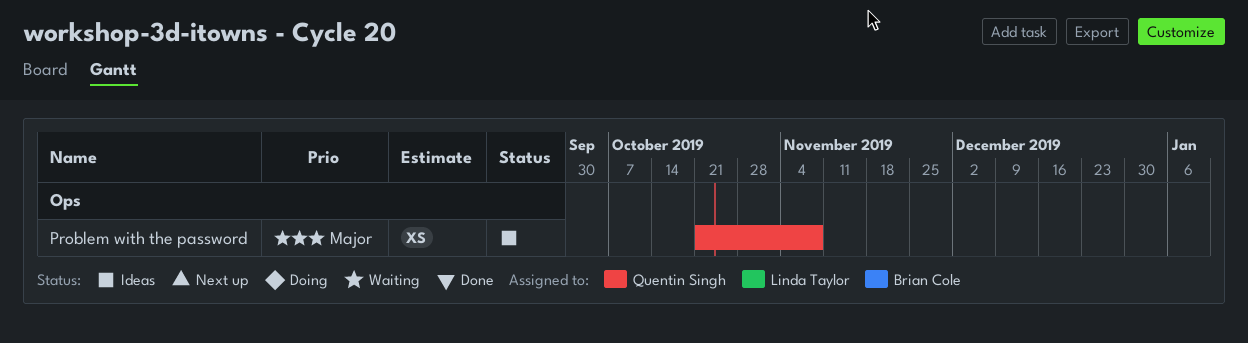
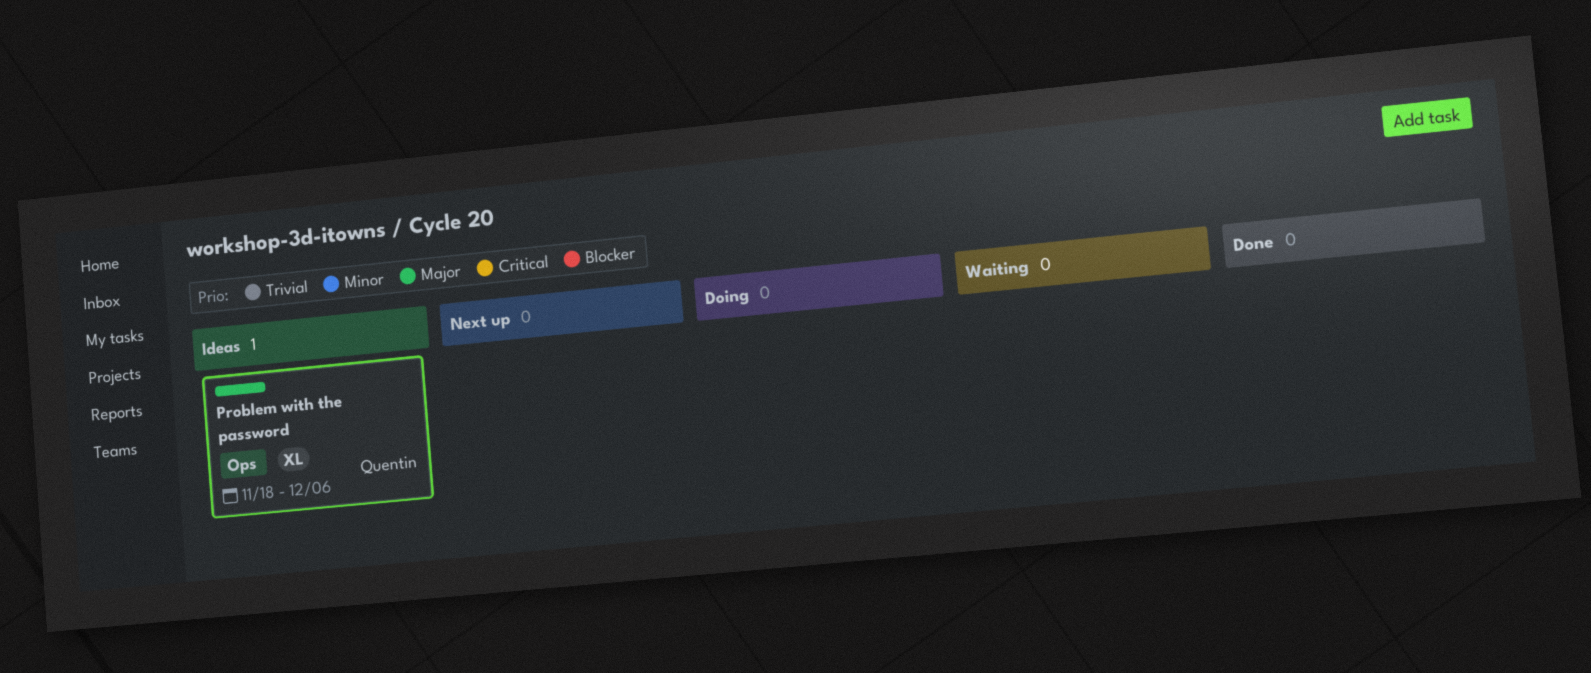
Problem with the password, estimate: XS -> XL
Problem with the password, start: Oct 21 -> Nov 18
Problem with the password, due: Nov 8 -> Dec 6

